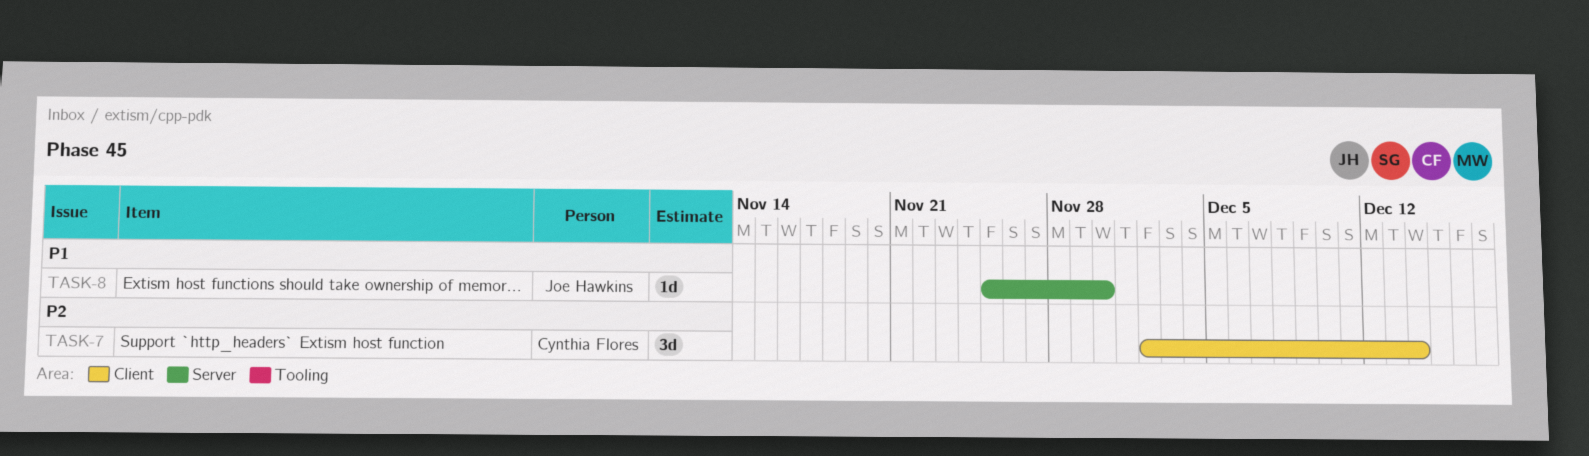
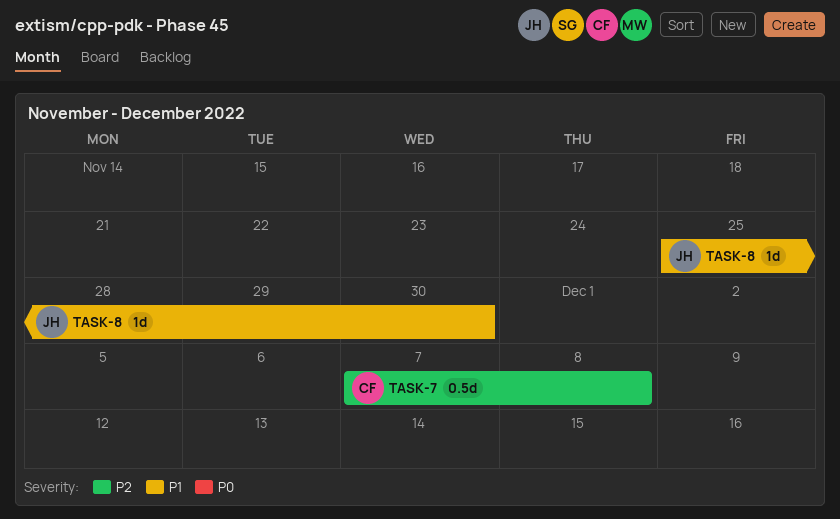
TASK-7, estimate: 3d -> 0.5d
TASK-7, start: Dec 2 -> Dec 7
TASK-7, due: Dec 14 -> Dec 8

